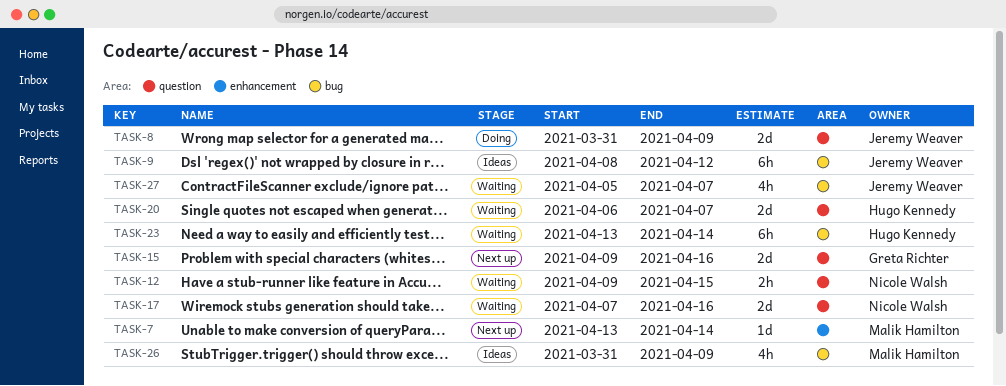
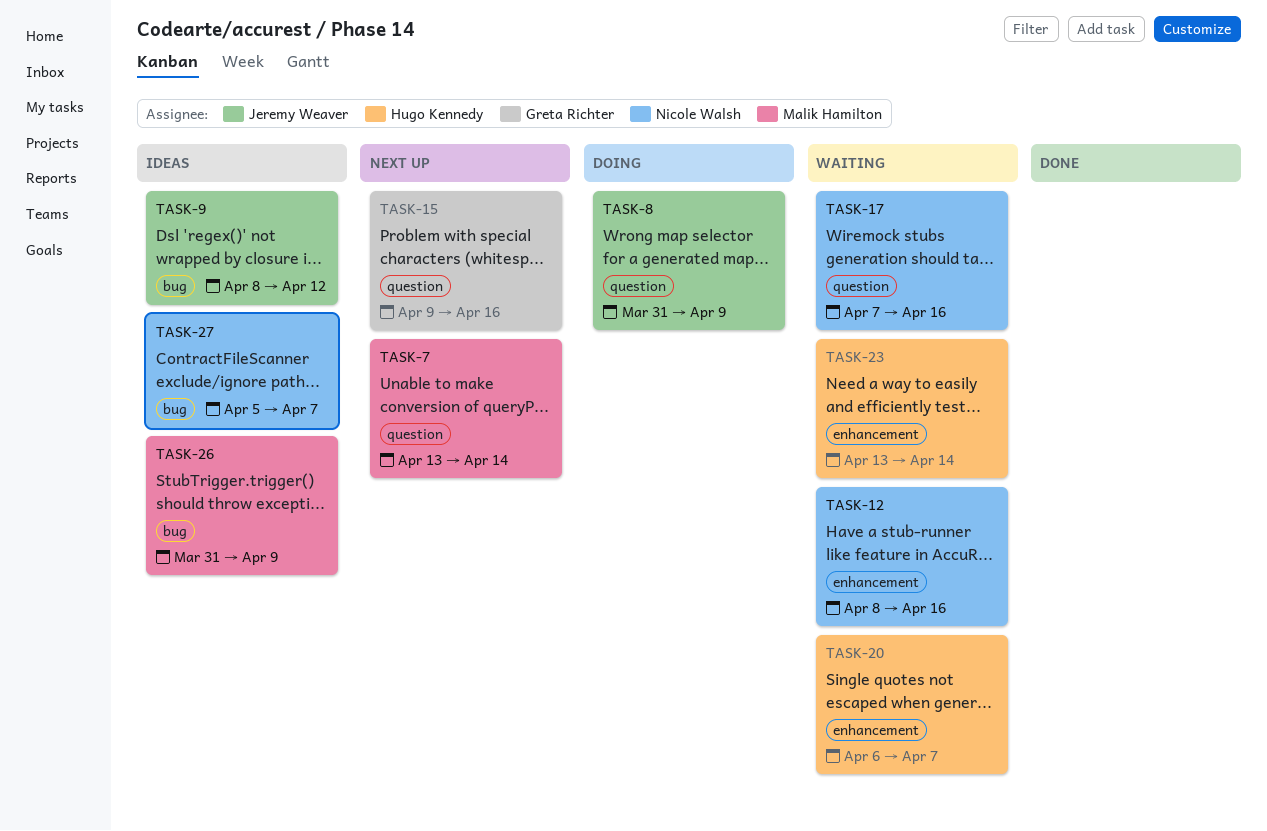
TASK-7, label: enhancement -> question
TASK-12, label: question -> enhancement
TASK-12, start: Apr 9 -> Apr 8
TASK-12, due: Apr 15 -> Apr 16
TASK-20, label: question -> enhancement
TASK-23, label: bug -> enhancement
TASK-27, status: Waiting -> Ideas
TASK-27, owner: Jeremy Weaver -> Nicole Walsh

